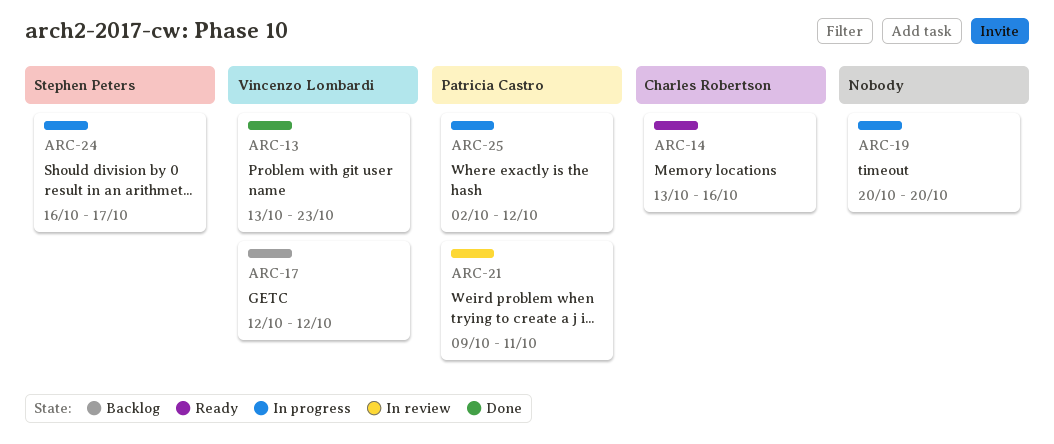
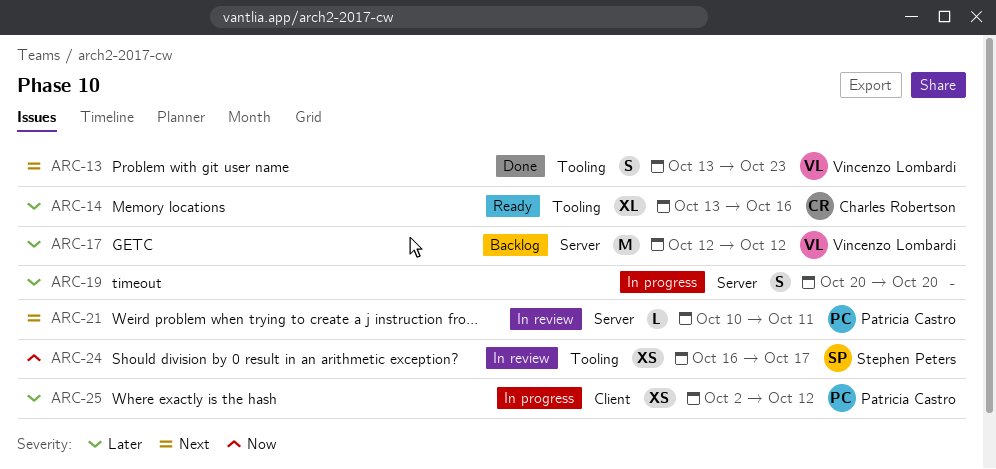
ARC-21, start: Oct 9 -> Oct 10
ARC-24, status: In progress -> In review

